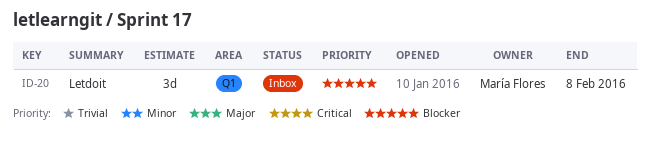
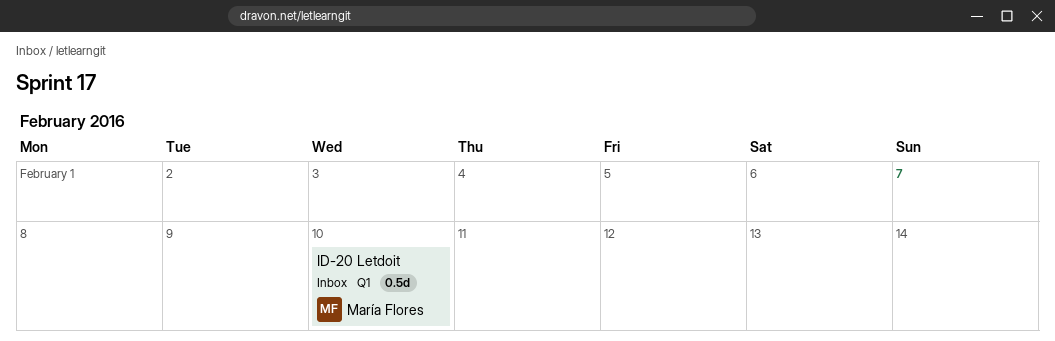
ID-20, estimate: 3d -> 0.5d
ID-20, due: Feb 8 -> Feb 10

